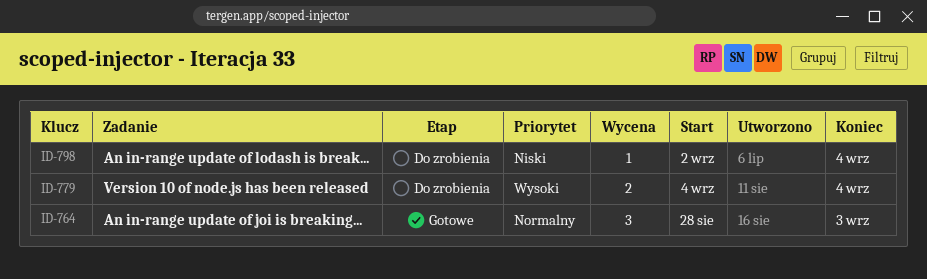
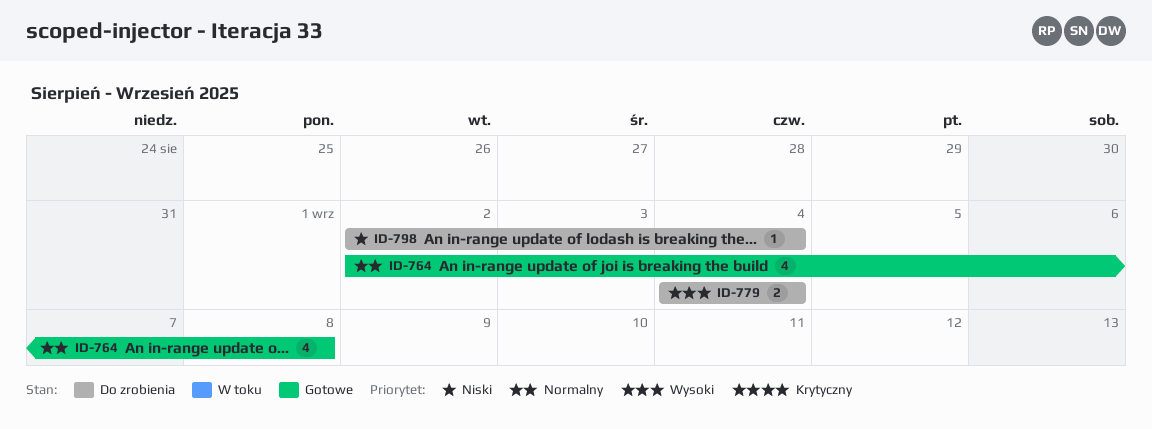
ID-764, estimate: 3 -> 4
ID-764, start: Aug 28 -> Sep 2
ID-764, due: Sep 3 -> Sep 8

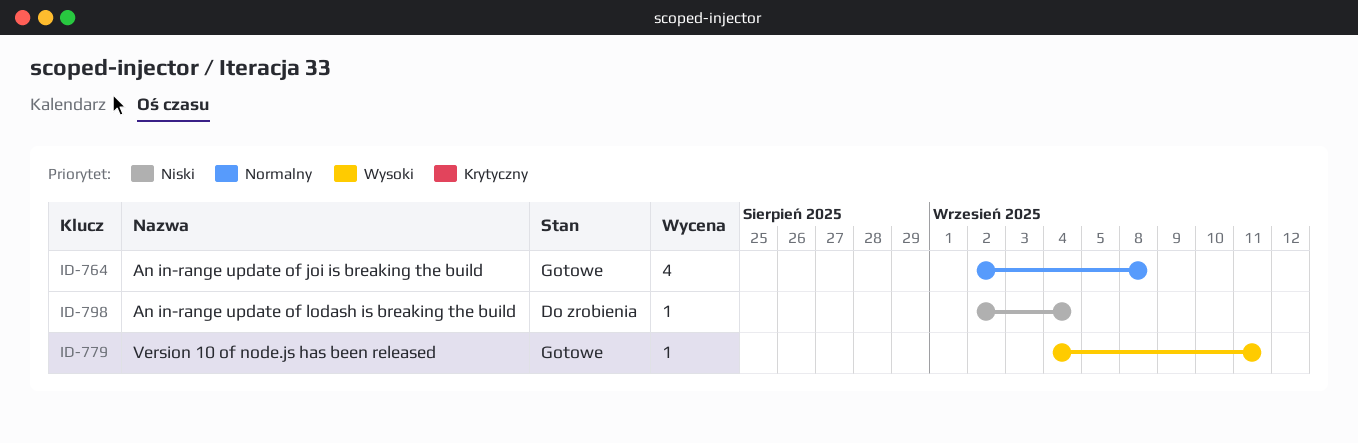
ID-779, status: Do zrobienia -> Gotowe
ID-779, estimate: 2 -> 1
ID-779, due: Sep 4 -> Sep 11

